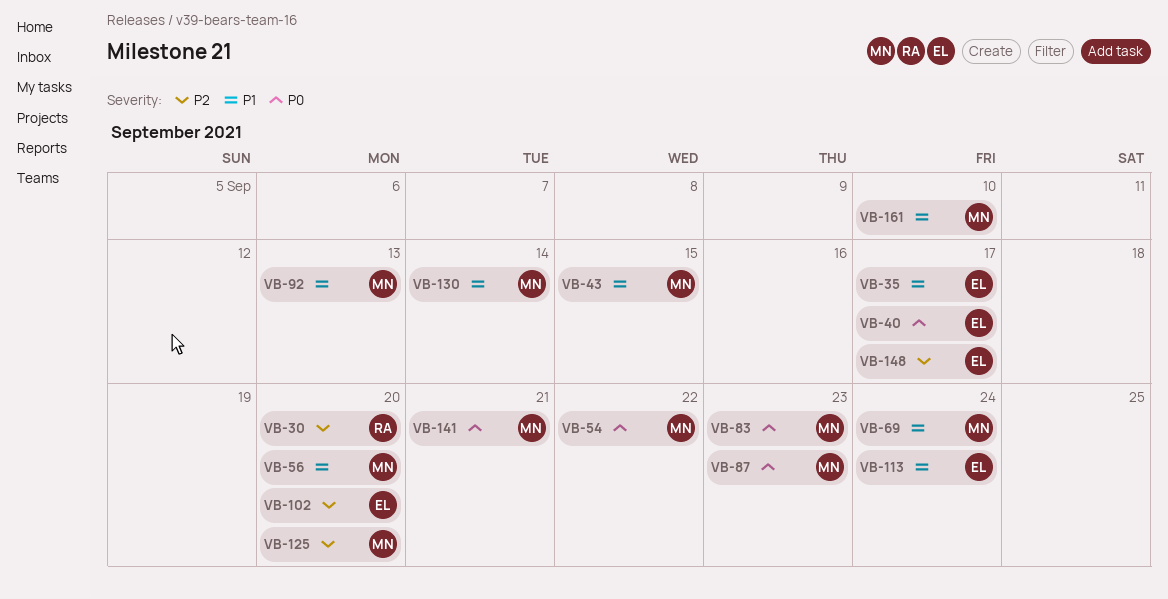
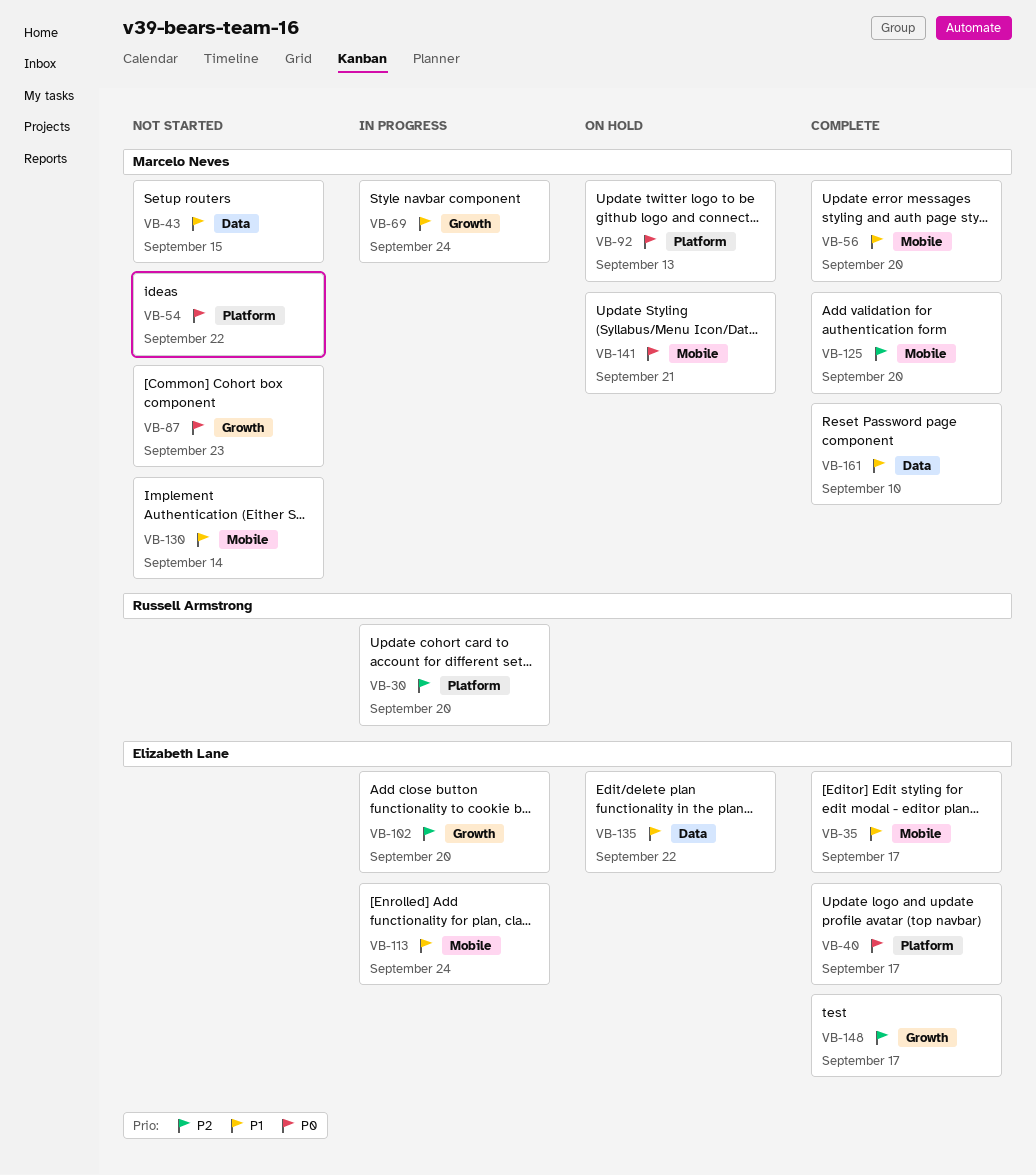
VB-83: present -> none
VB-92, priority: P1 -> P0
VB-135: none -> present

